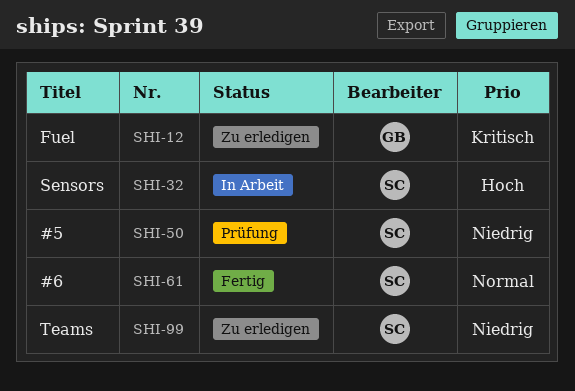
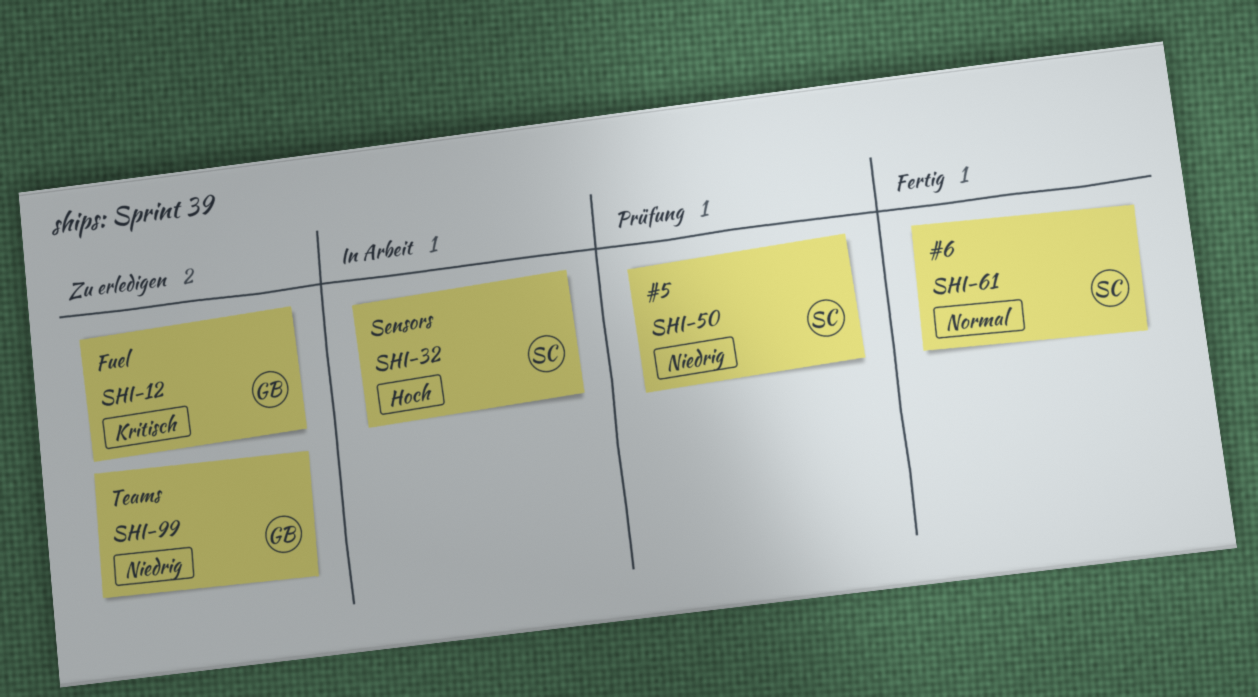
SHI-99, owner: SC -> GB

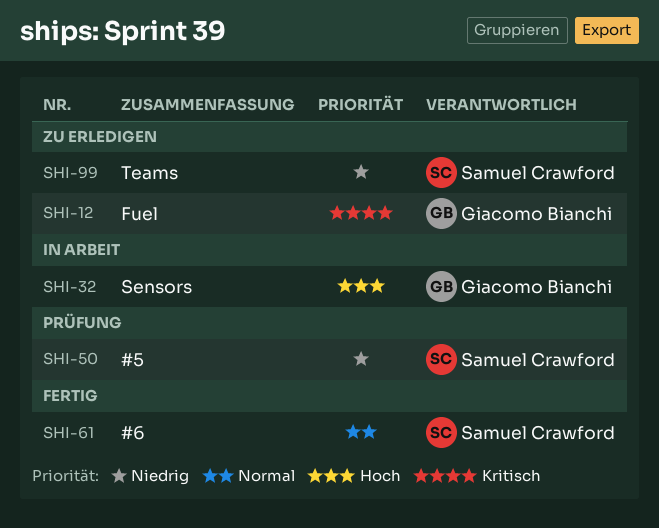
SHI-32, owner: Samuel Crawford -> Giacomo Bianchi
SHI-99, owner: Giacomo Bianchi -> Samuel Crawford

